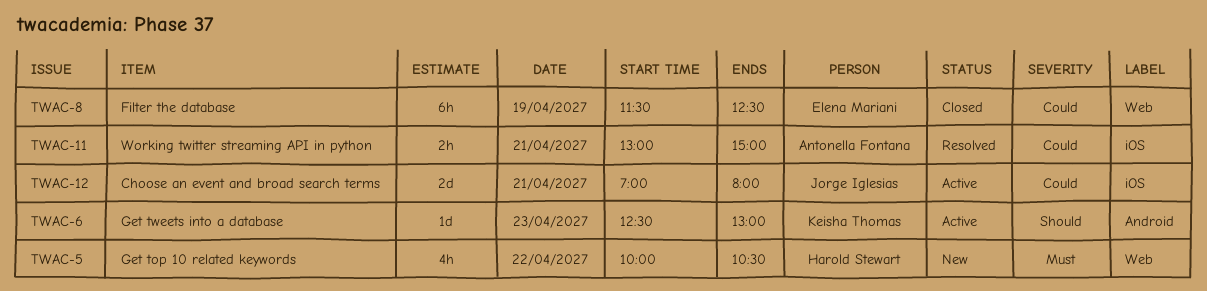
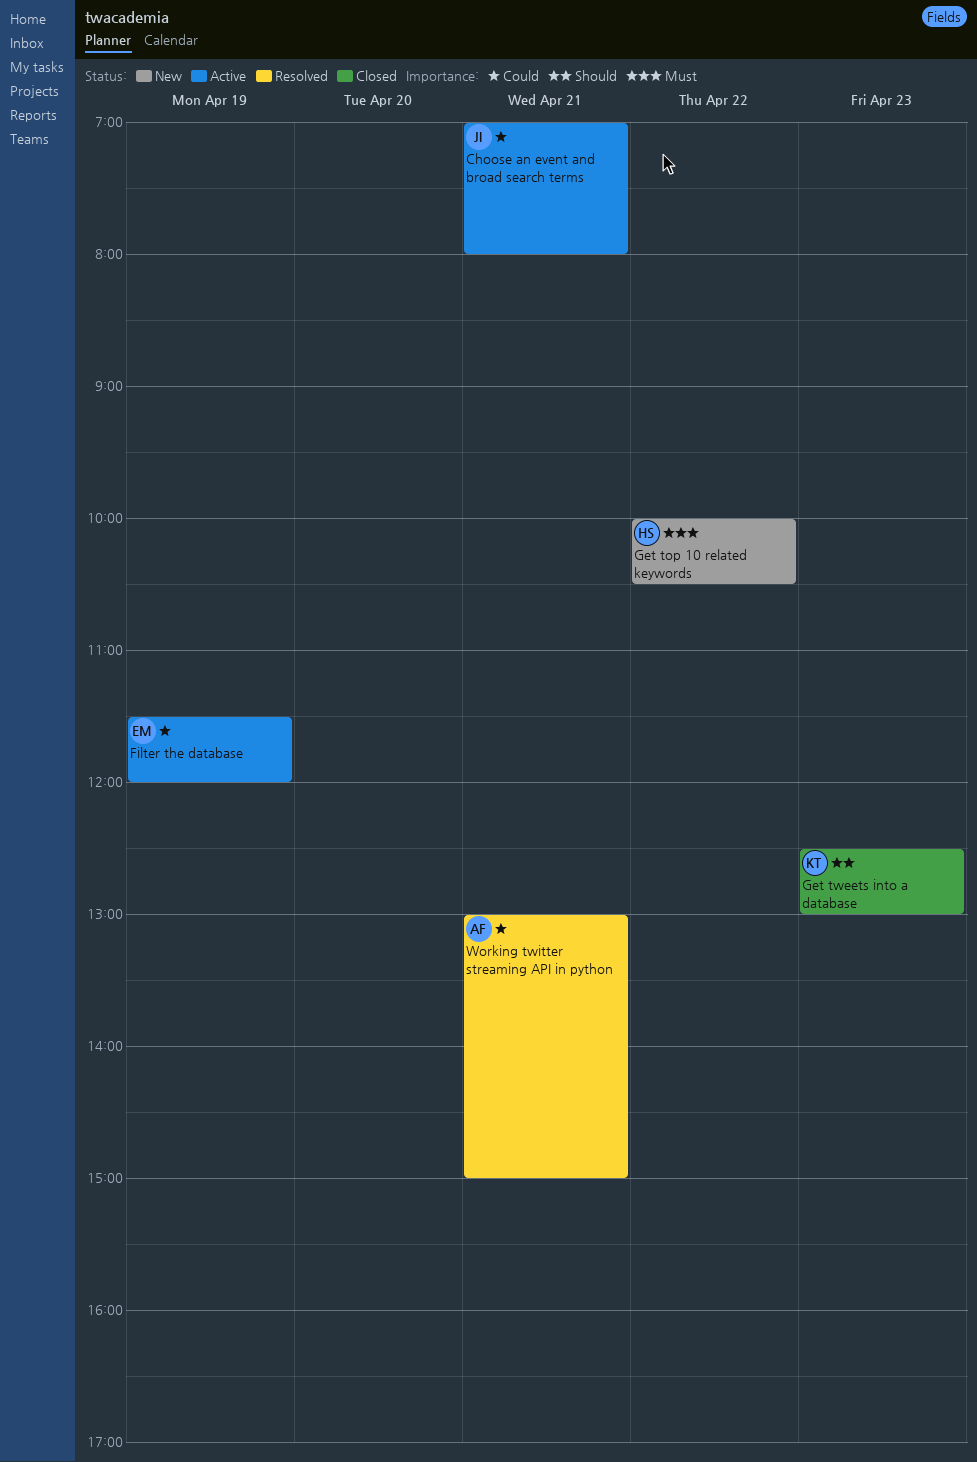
Filter the database, status: Closed -> Active
Filter the database, ends: 12:30 -> 12:00
Get tweets into a database, status: Active -> Closed

